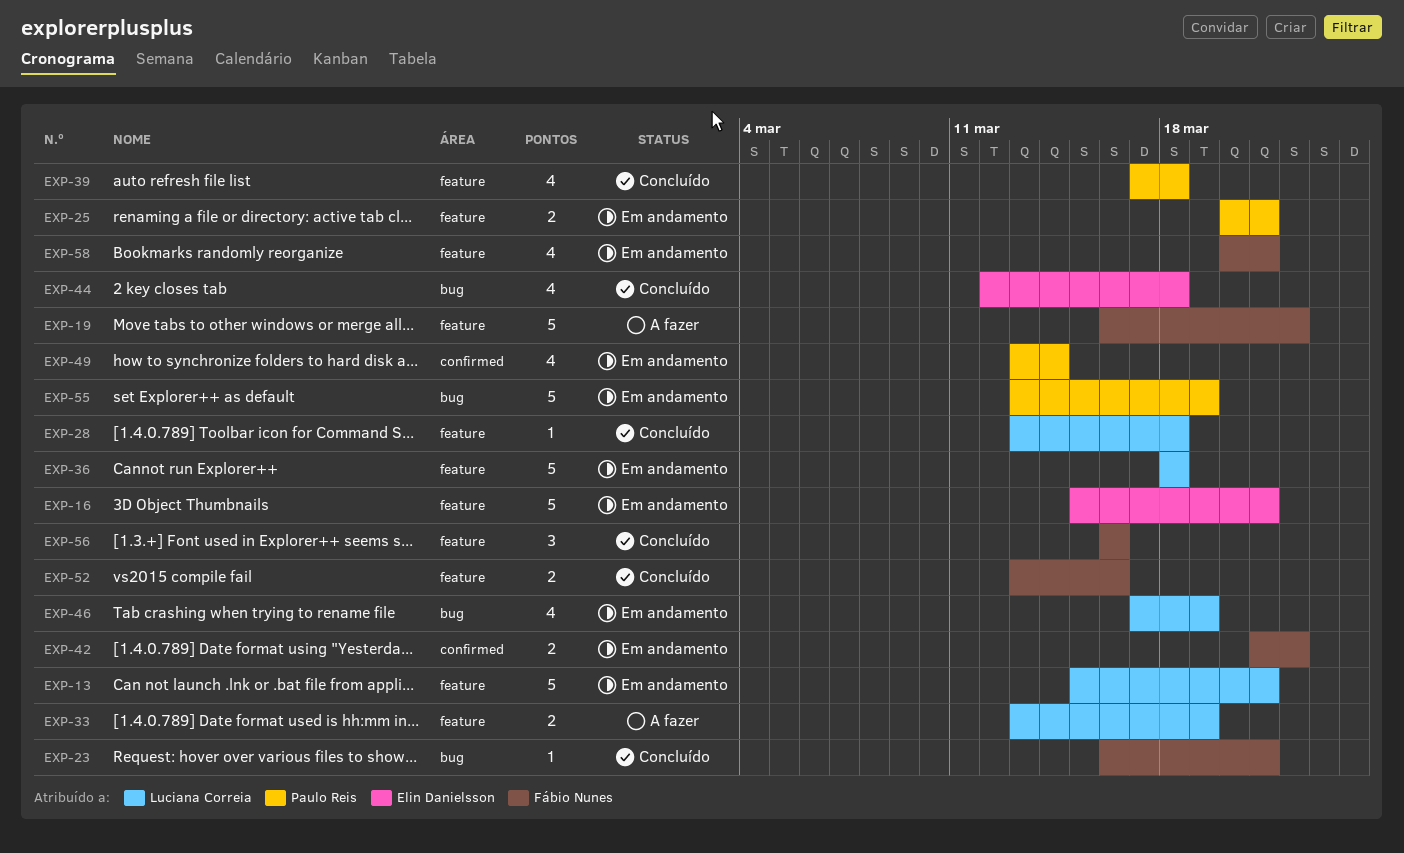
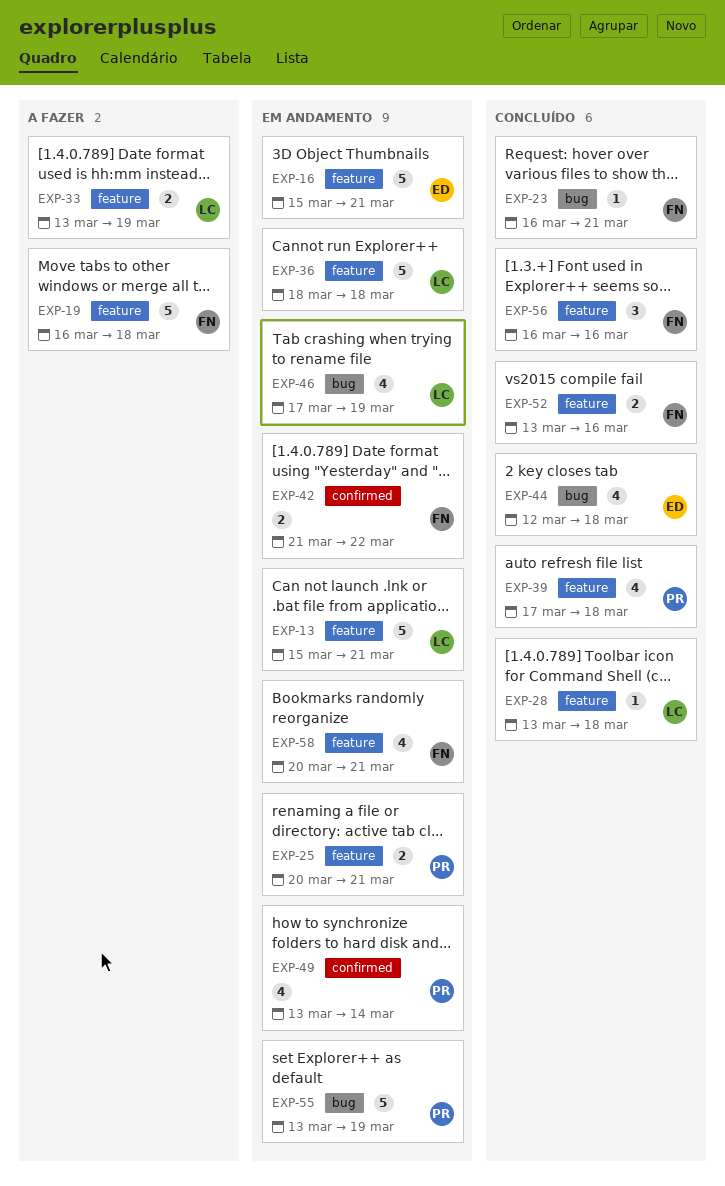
EXP-19, due: Mar 22 -> Mar 18

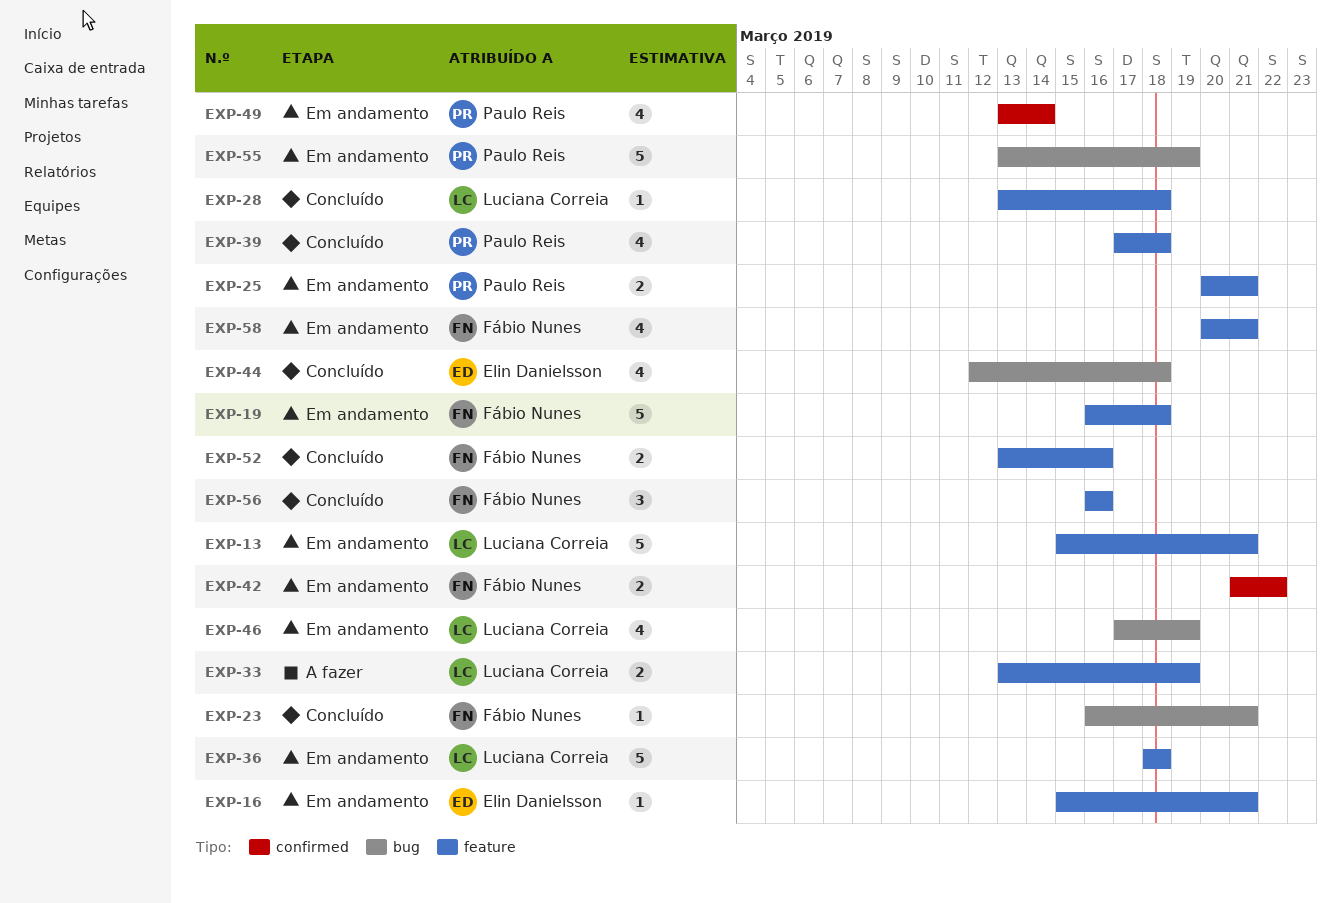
EXP-16, estimate: 5 -> 1
EXP-19, status: A fazer -> Em andamento

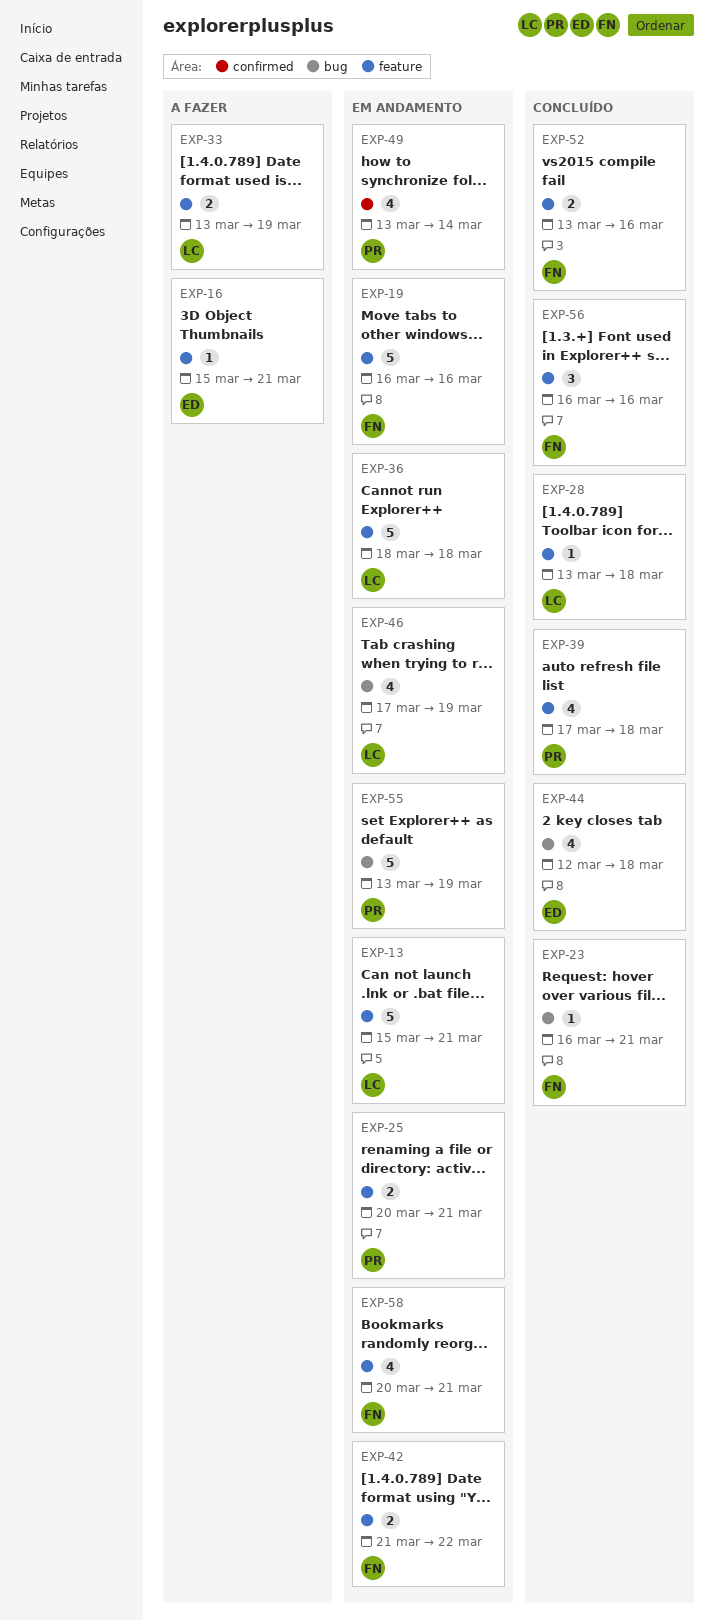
EXP-16, status: Em andamento -> A fazer
EXP-19, due: Mar 18 -> Mar 16
EXP-42, label: confirmed -> feature

